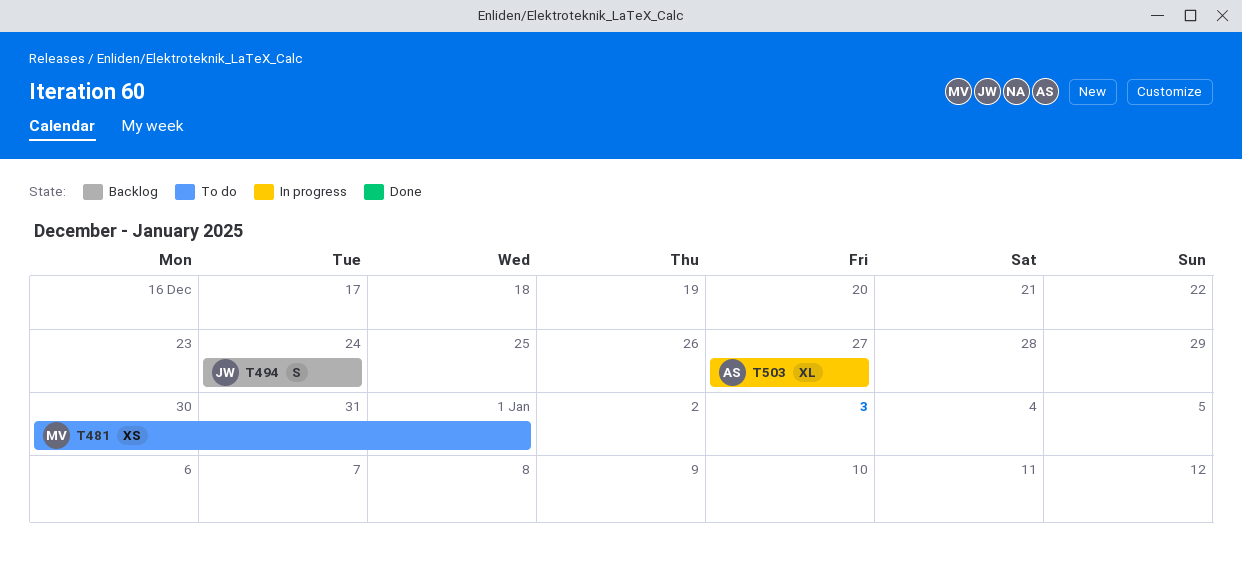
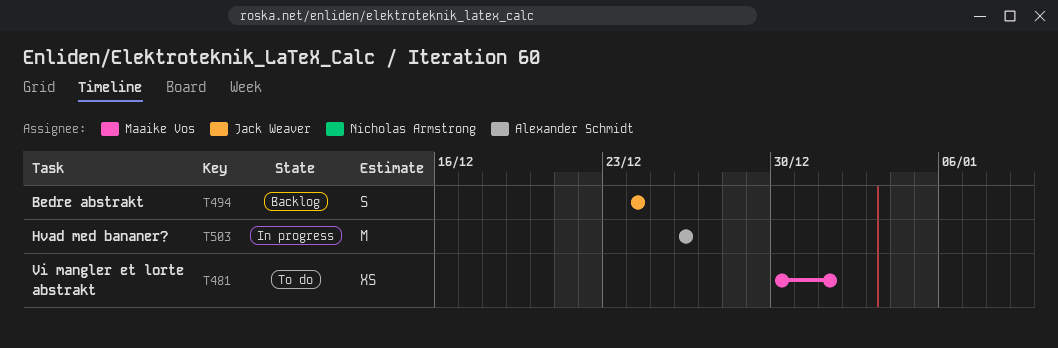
T503, estimate: XL -> M
T503, start: Dec 27 -> Dec 26
T503, due: Dec 27 -> Dec 26

